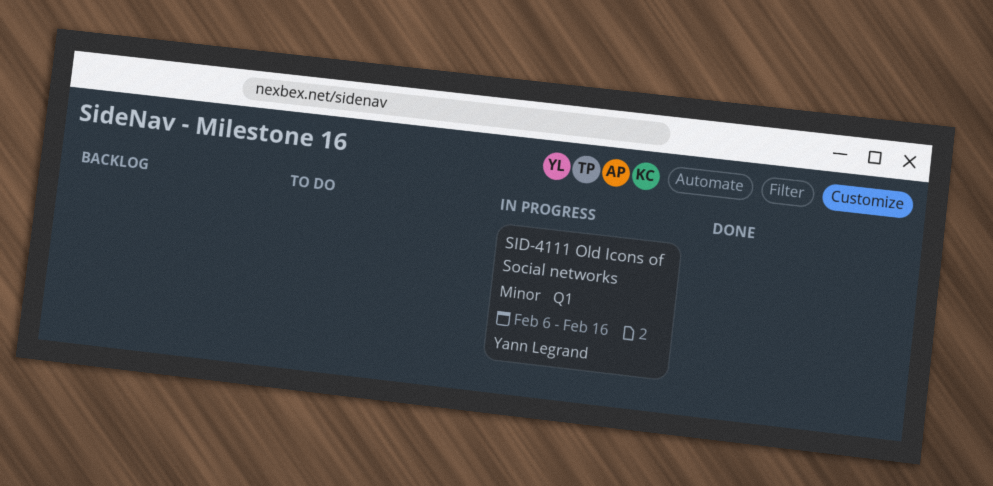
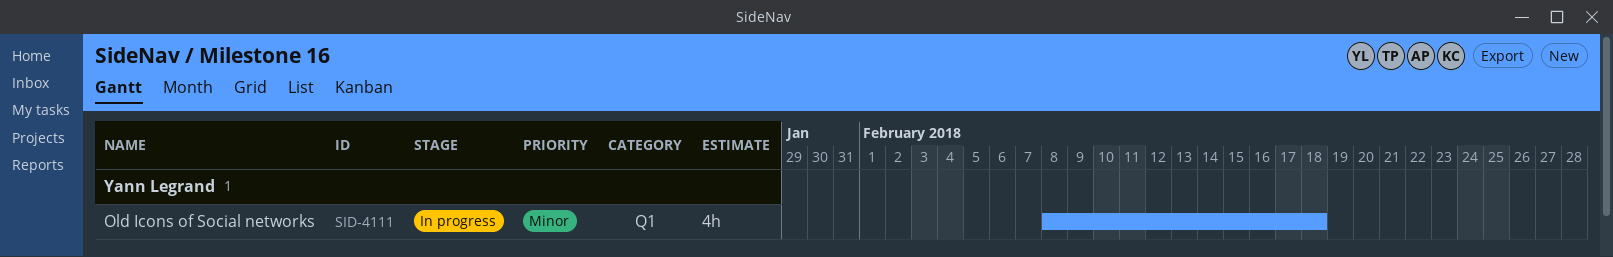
SID-4111, start: Feb 6 -> Feb 8
SID-4111, due: Feb 16 -> Feb 18

